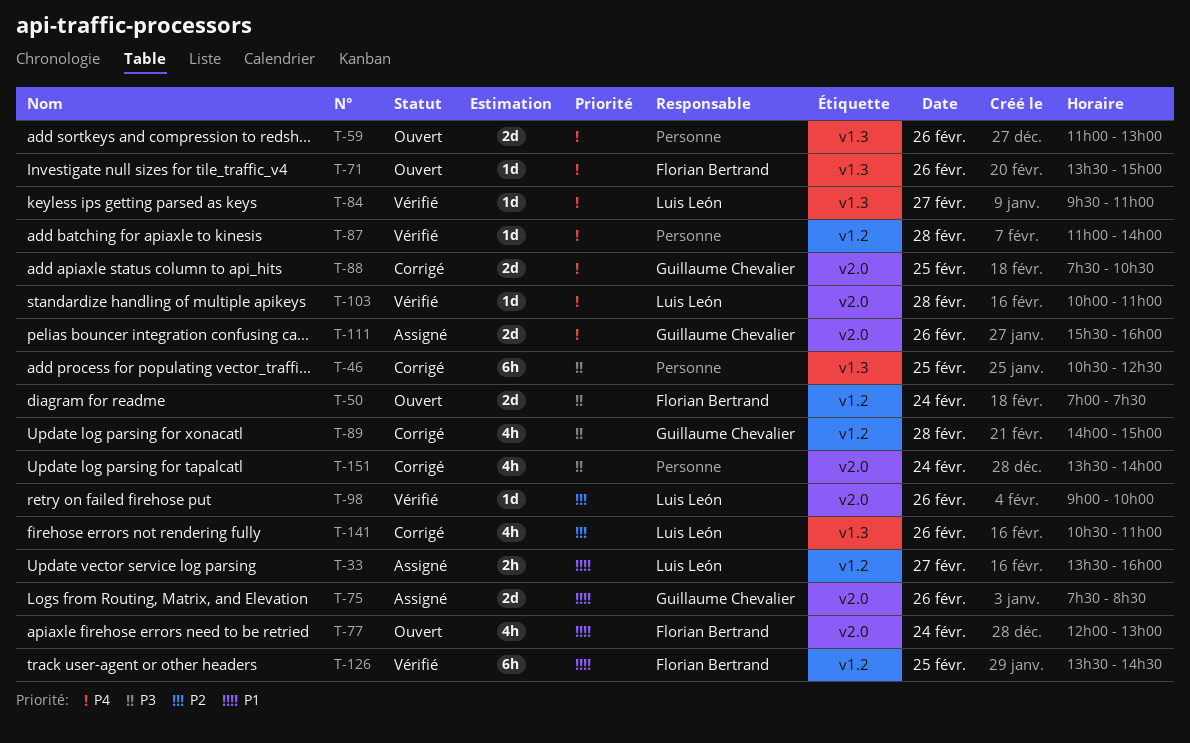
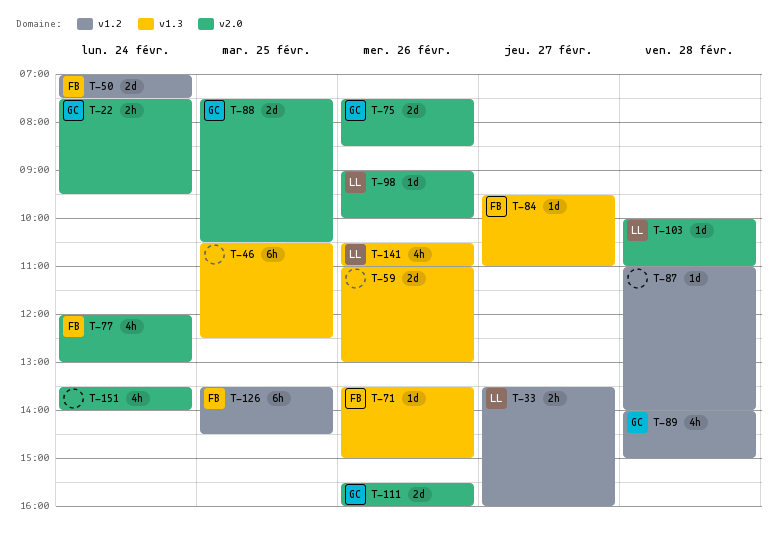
T-22: none -> present
T-84, owner: Luis León -> Florian Bertrand

